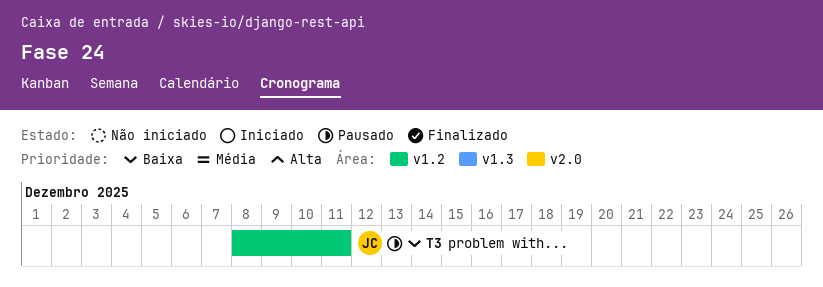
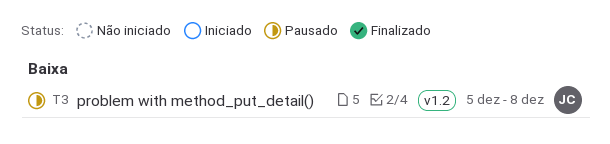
T3, start: Dec 8 -> Dec 5
T3, due: Dec 11 -> Dec 8

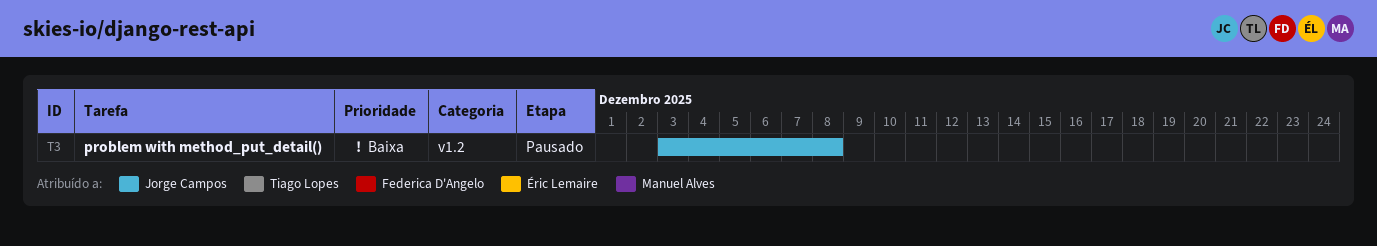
T3, start: Dec 5 -> Dec 3

